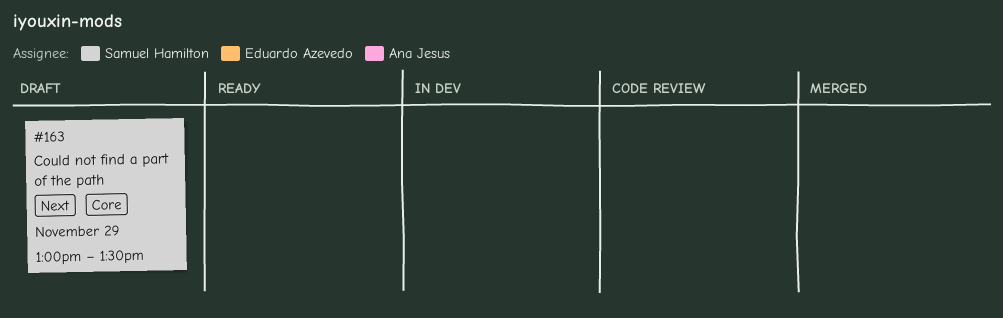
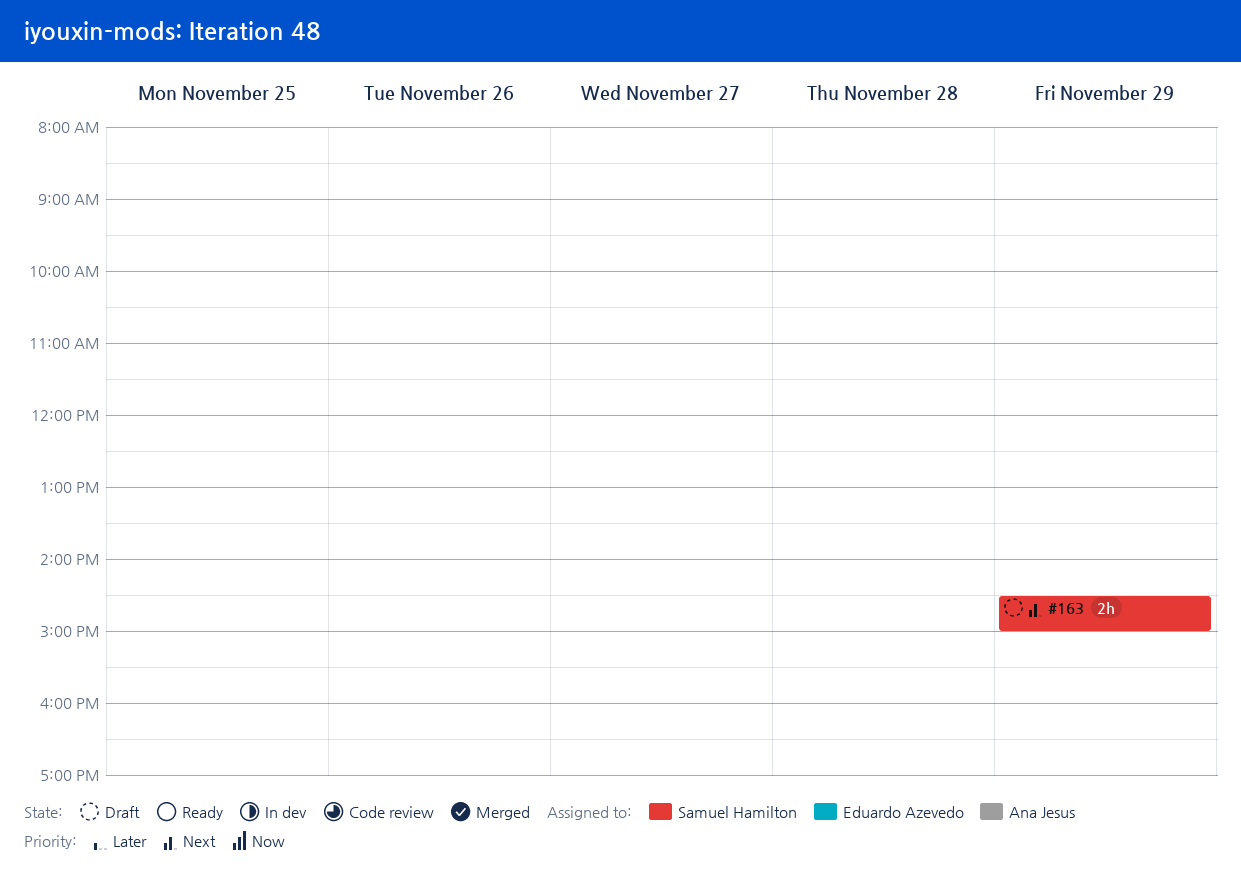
#163, begins: 13:00 -> 14:30
#163, ends: 13:30 -> 15:00

